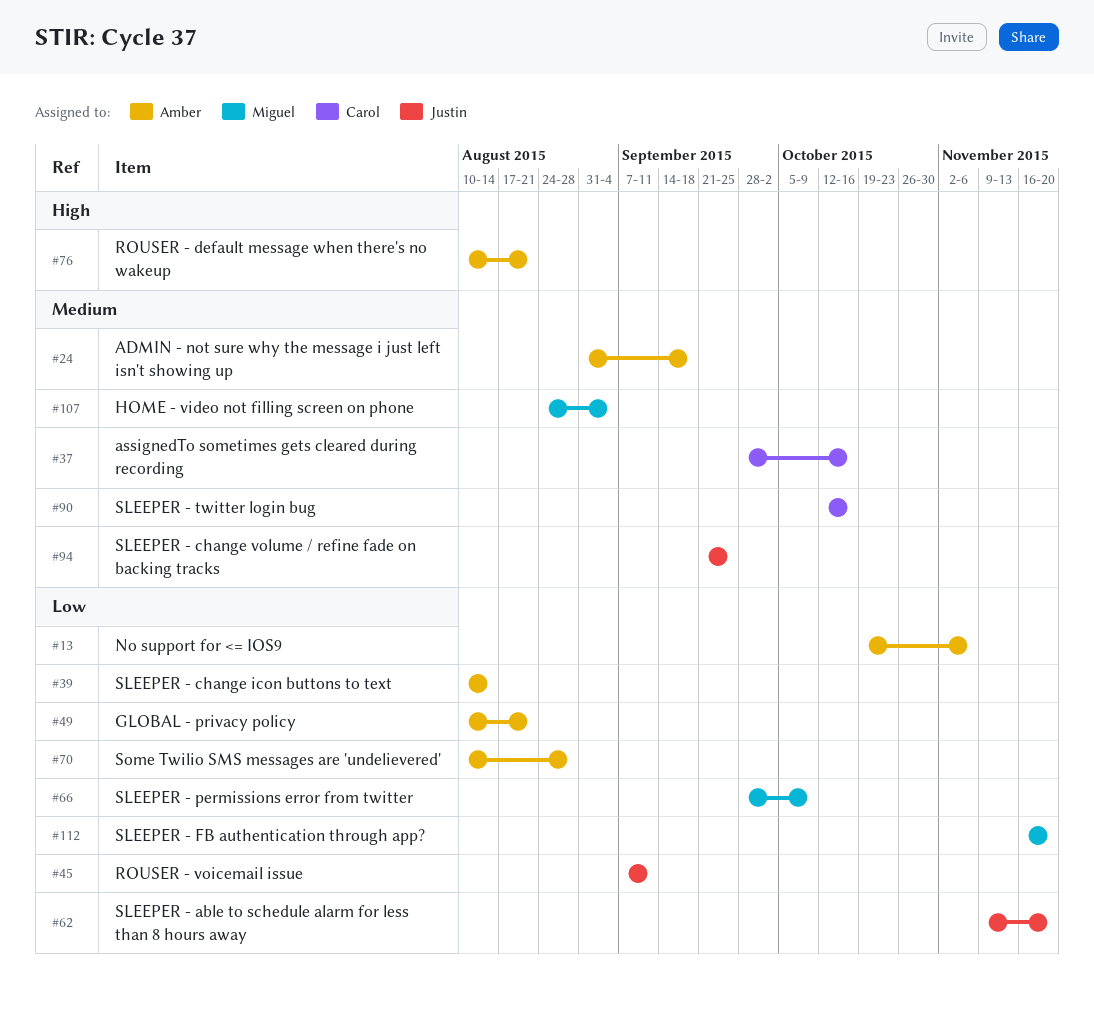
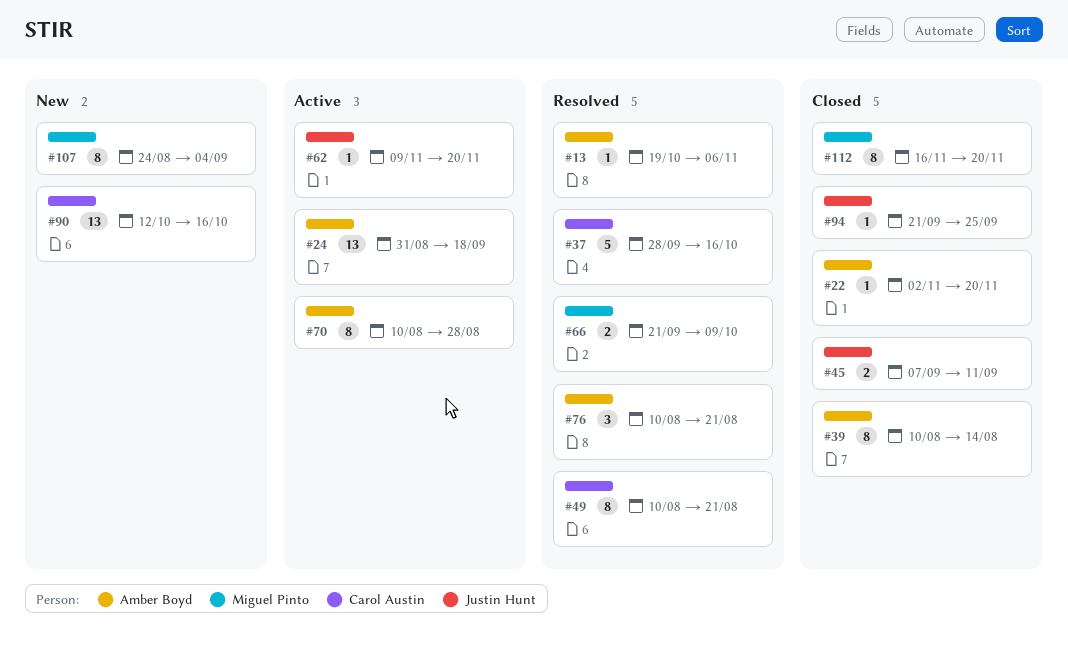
#22: none -> present
#49, owner: Amber Boyd -> Carol Austin
#66, start: Sep 28 -> Sep 21

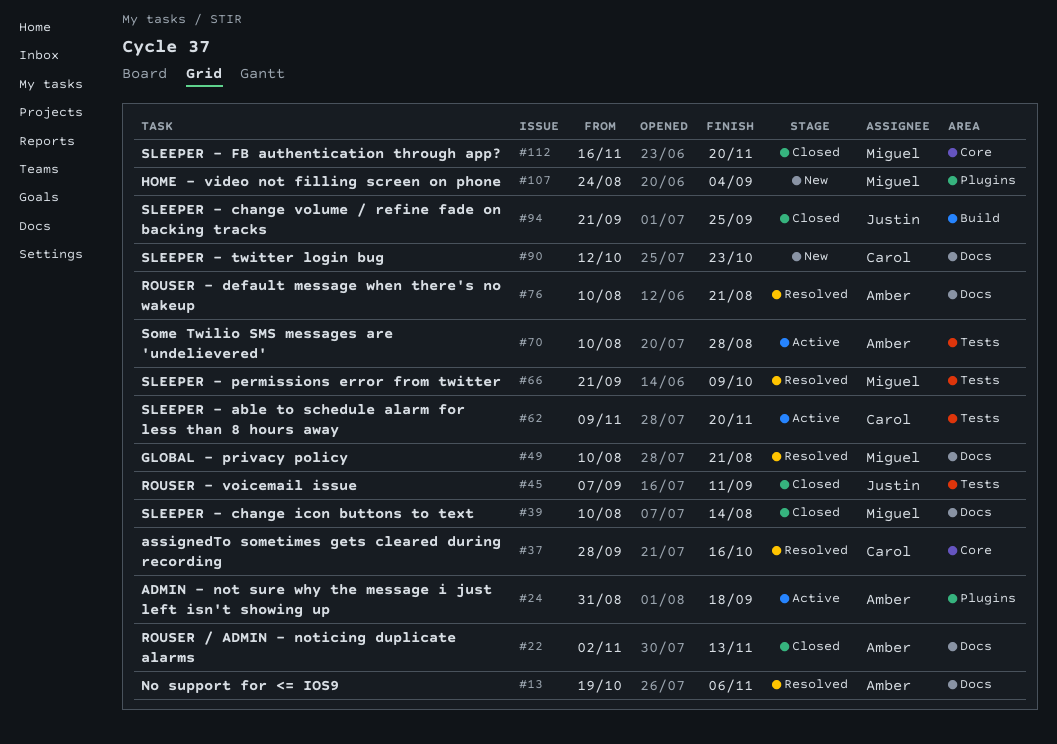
#22, due: Nov 20 -> Nov 13
#39, owner: Amber Boyd -> Miguel Pinto
#49, owner: Carol Austin -> Miguel Pinto
#62, owner: Justin Hunt -> Carol Austin
#90, due: Oct 16 -> Oct 23

